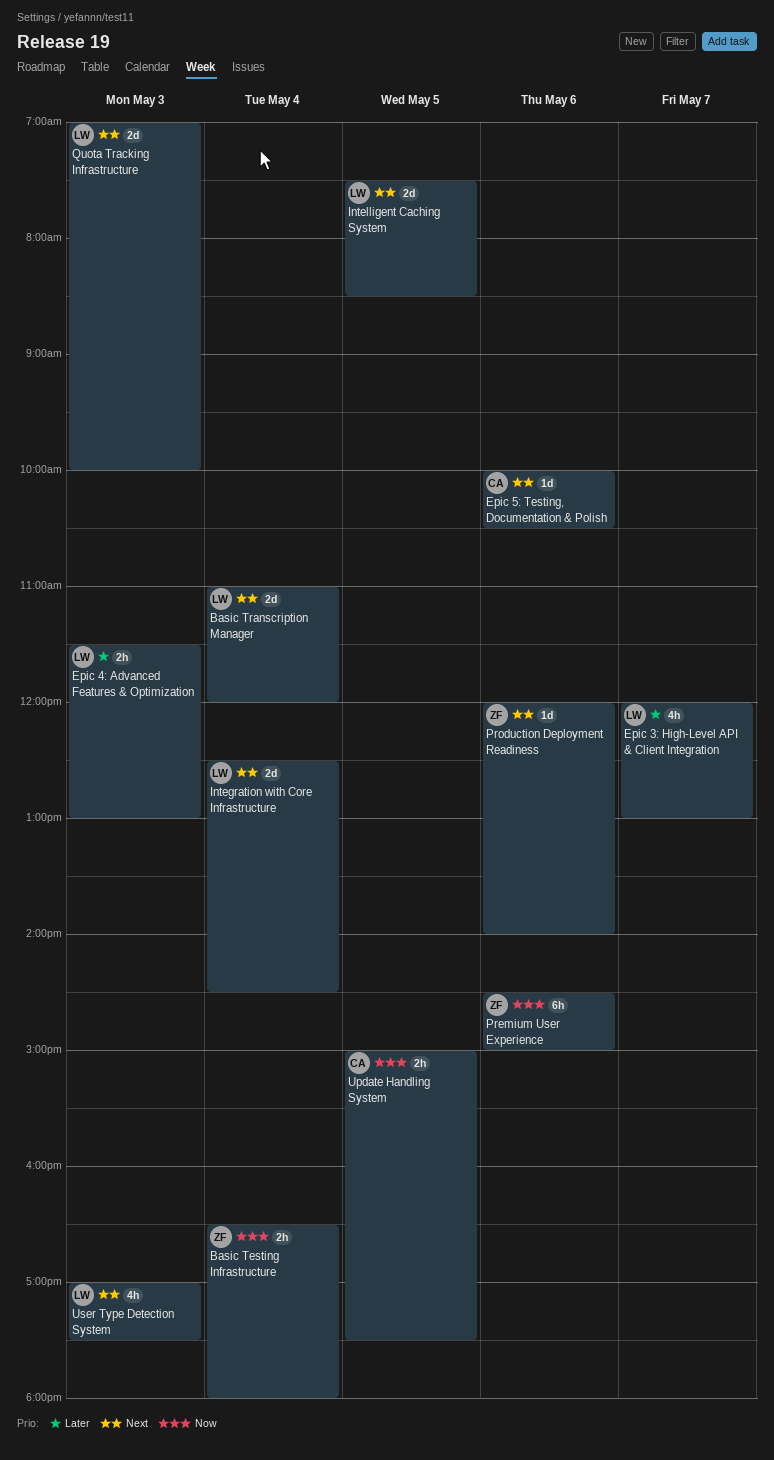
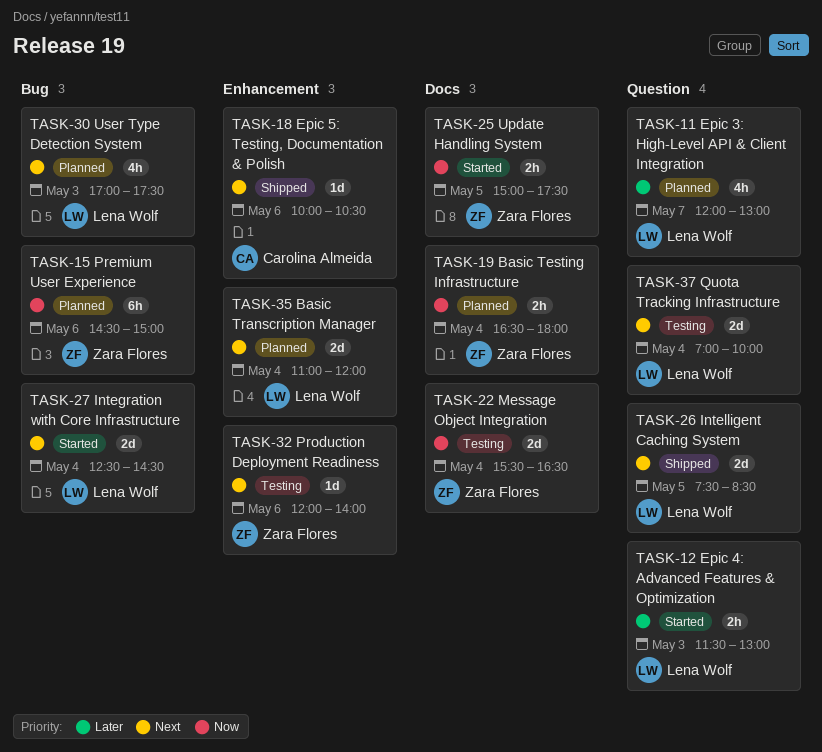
Message Object Integration: none -> present
Quota Tracking Infrastructure, day: May 3 -> May 4
Update Handling System, owner: Carolina Almeida -> Zara Flores

